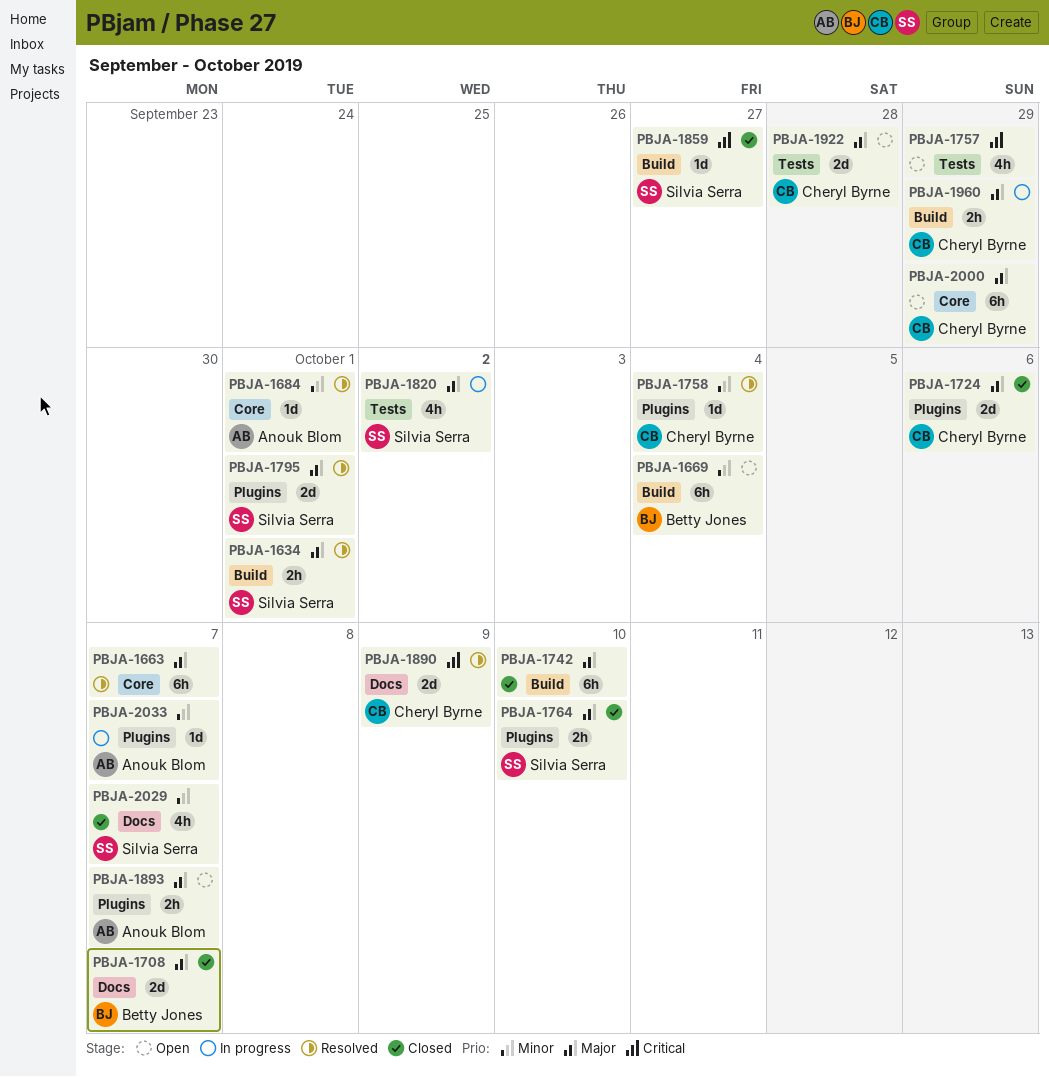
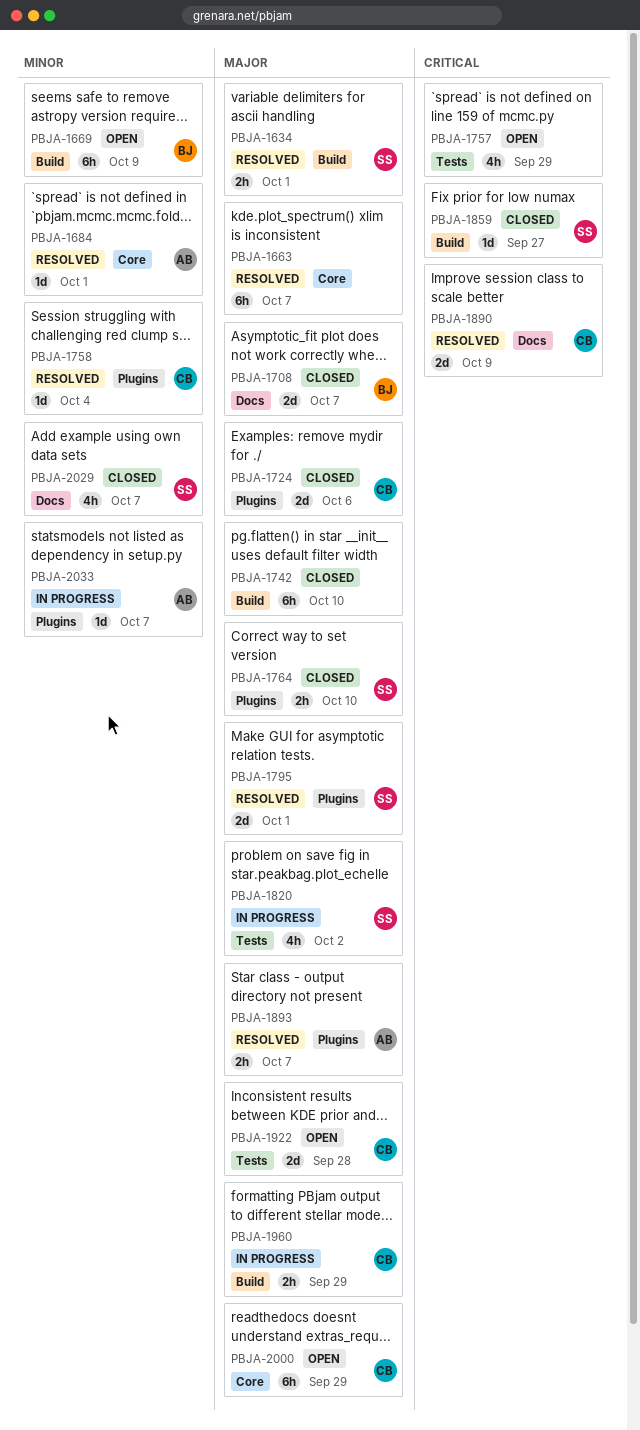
PBJA-1669, due: Oct 4 -> Oct 9
PBJA-1893, status: Open -> Resolved

